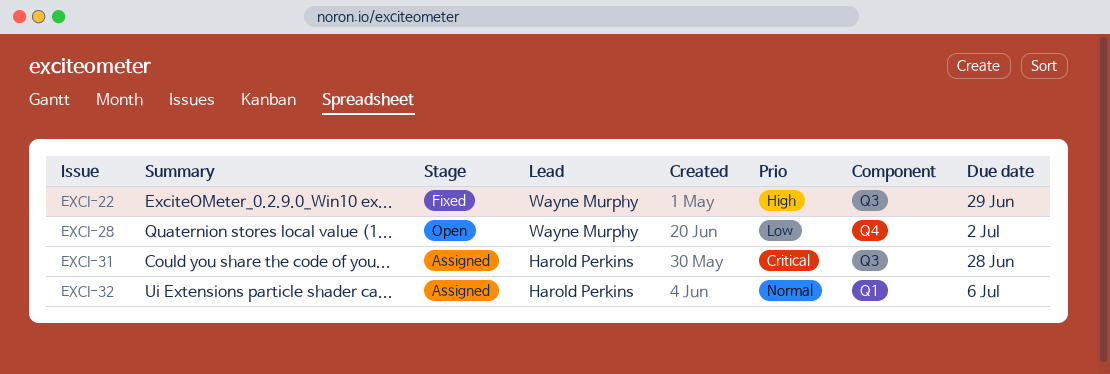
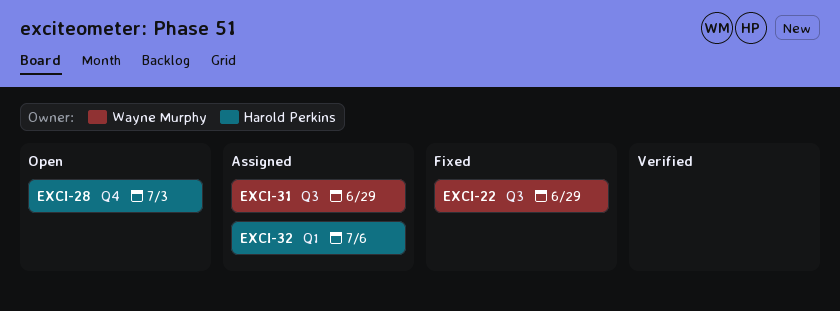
EXCI-28, owner: Wayne Murphy -> Harold Perkins
EXCI-28, due: Jul 2 -> Jul 3
EXCI-31, owner: Harold Perkins -> Wayne Murphy
EXCI-31, due: Jun 28 -> Jun 29

